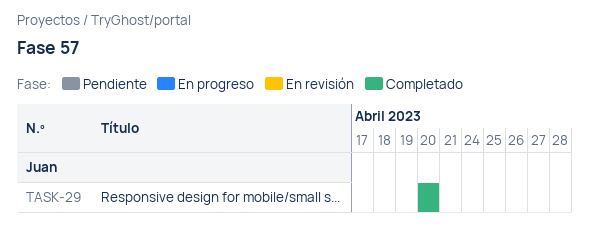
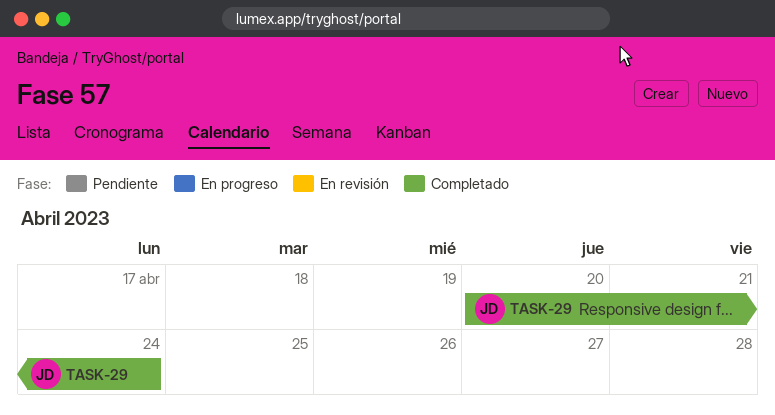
TASK-29, due: Apr 20 -> Apr 24

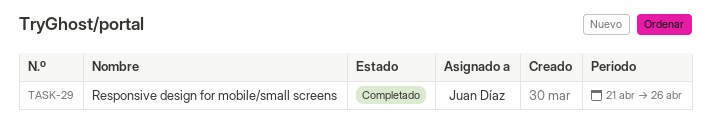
TASK-29, start: Apr 20 -> Apr 21
TASK-29, due: Apr 24 -> Apr 26

